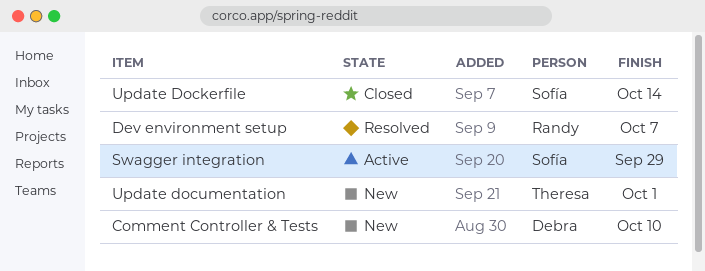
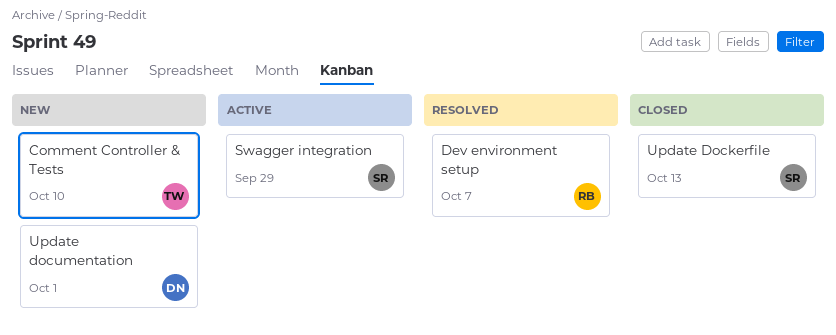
Comment Controller & Tests, owner: Debra -> Theresa
Update Dockerfile, due: Oct 14 -> Oct 13
Update documentation, owner: Theresa -> Debra

